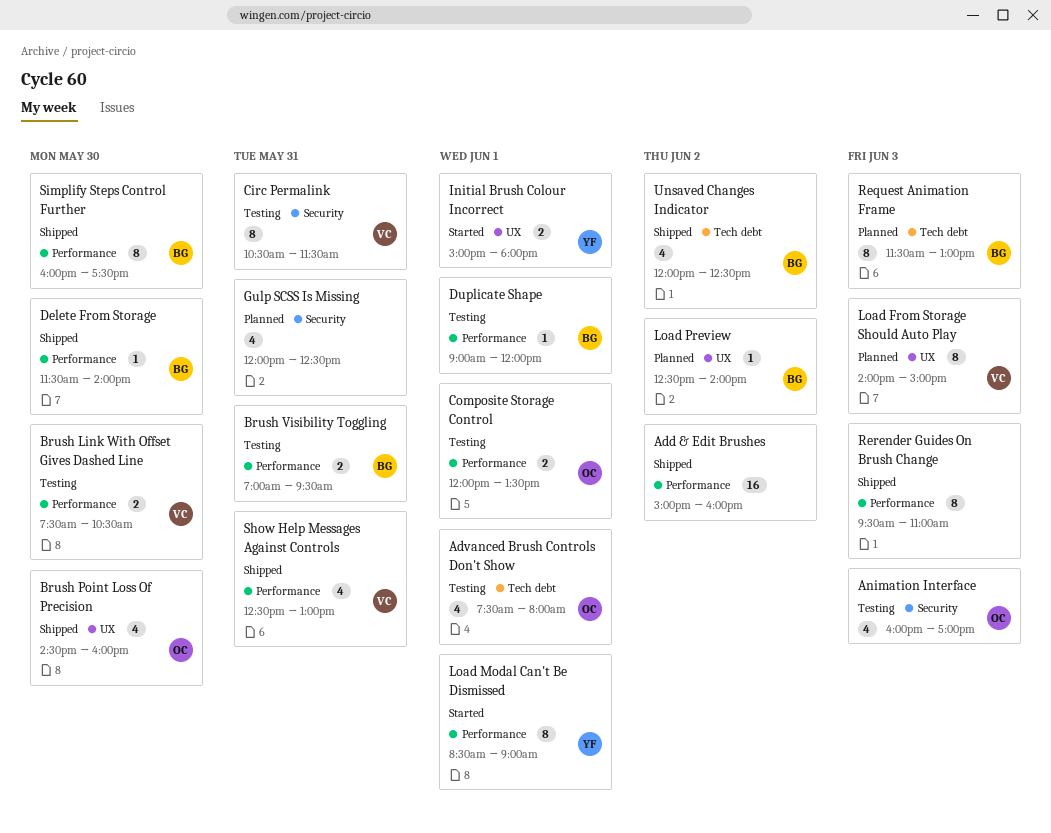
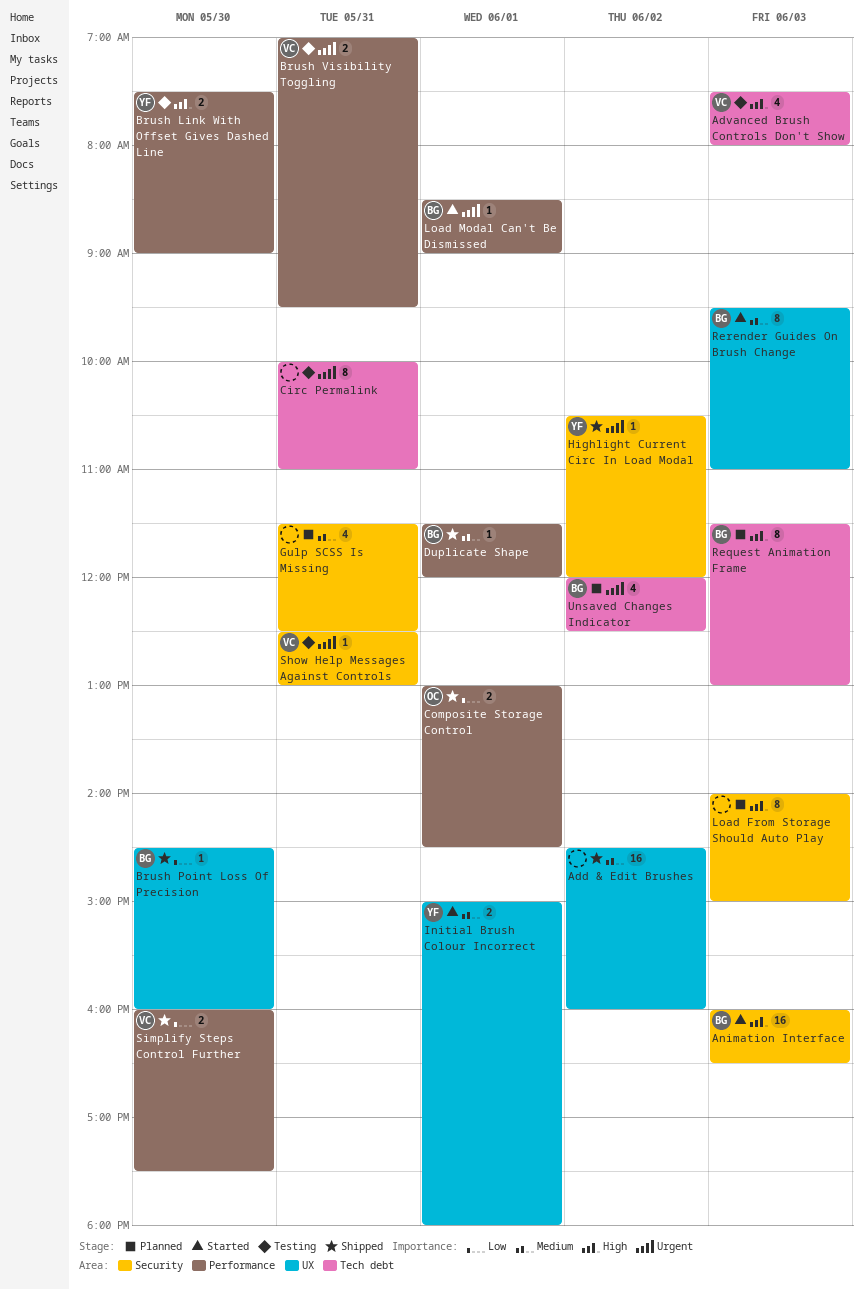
Add & Edit Brushes, label: Performance -> UX
Add & Edit Brushes, begins: 15:00 -> 14:30
Advanced Brush Controls Don't Show, owner: OC -> VC
Advanced Brush Controls Don't Show, day: Jun 1 -> Jun 3
Animation Interface, status: Testing -> Started
Animation Interface, owner: OC -> BG
Animation Interface, estimate: 4 -> 16
Animation Interface, ends: 17:00 -> 16:30
Brush Link With Offset Gives Dashed Line, owner: VC -> YF
Brush Link With Offset Gives Dashed Line, ends: 10:30 -> 09:00
Brush Point Loss Of Precision, owner: OC -> BG
Brush Point Loss Of Precision, estimate: 4 -> 1
Brush Visibility Toggling, owner: BG -> VC
Circ Permalink, owner: VC -> none
Circ Permalink, label: Security -> Tech debt
Circ Permalink, begins: 10:30 -> 10:00
Circ Permalink, ends: 11:30 -> 11:00
Composite Storage Control, status: Testing -> Shipped
Composite Storage Control, begins: 12:00 -> 13:00
Composite Storage Control, ends: 13:30 -> 14:30
Delete From Storage: present -> none
Duplicate Shape, status: Testing -> Shipped
Duplicate Shape, begins: 09:00 -> 11:30
Gulp SCSS Is Missing, begins: 12:00 -> 11:30
Highlight Current Circ In Load Modal: none -> present
Load From Storage Should Auto Play, owner: VC -> none
Load From Storage Should Auto Play, label: UX -> Security
Load Modal Can't Be Dismissed, owner: YF -> BG
Load Modal Can't Be Dismissed, estimate: 8 -> 1
Load Preview: present -> none
Rerender Guides On Brush Change, status: Shipped -> Started
Rerender Guides On Brush Change, owner: none -> BG
Rerender Guides On Brush Change, label: Performance -> UX
Show Help Messages Against Controls, status: Shipped -> Testing
Show Help Messages Against Controls, label: Performance -> Security
Show Help Messages Against Controls, estimate: 4 -> 1
Simplify Steps Control Further, owner: BG -> VC
Simplify Steps Control Further, estimate: 8 -> 2
Unsaved Changes Indicator, status: Shipped -> Planned

